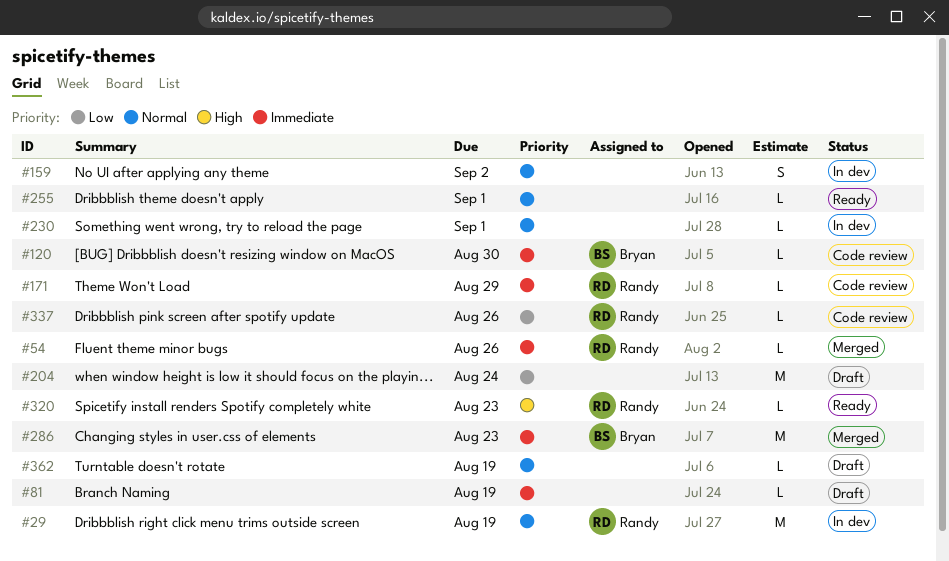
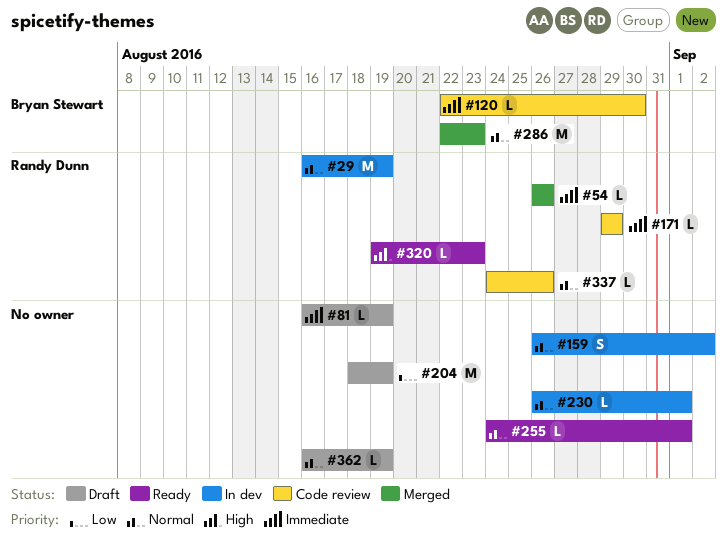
#204, due: Aug 24 -> Aug 19
#286, priority: Immediate -> Normal
#337, priority: Low -> Normal

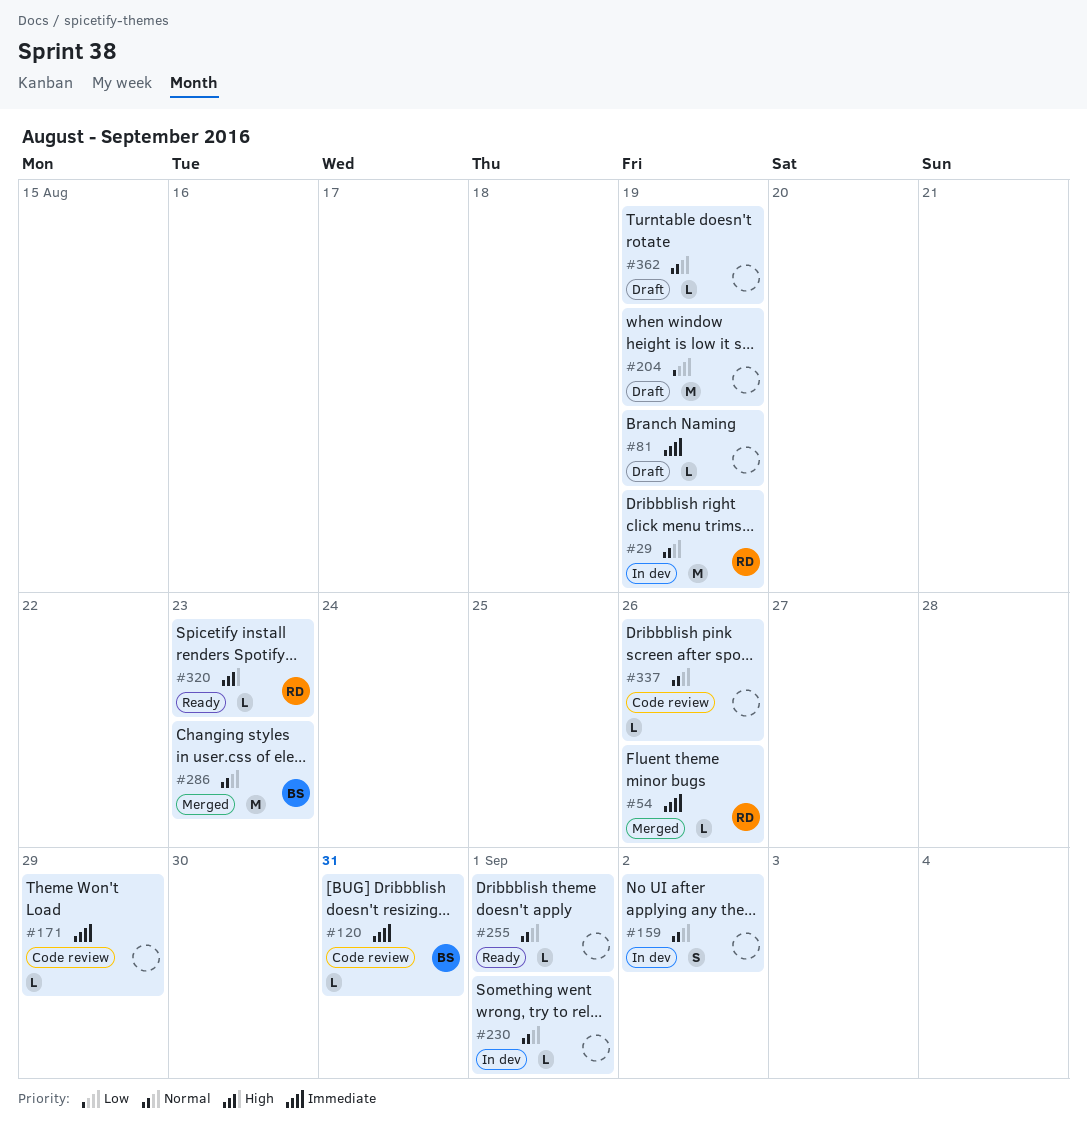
#120, due: Aug 30 -> Aug 31
#171, owner: Randy Dunn -> none
#337, owner: Randy Dunn -> none

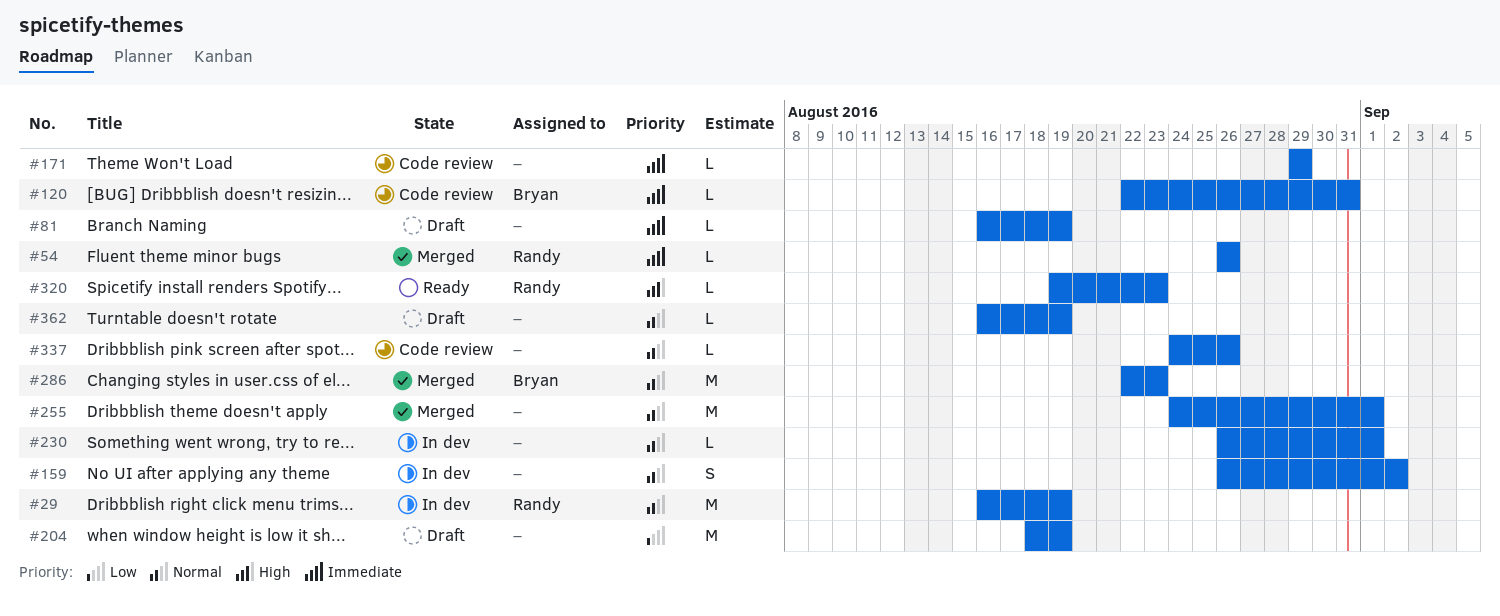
#255, status: Ready -> Merged
#255, estimate: L -> M

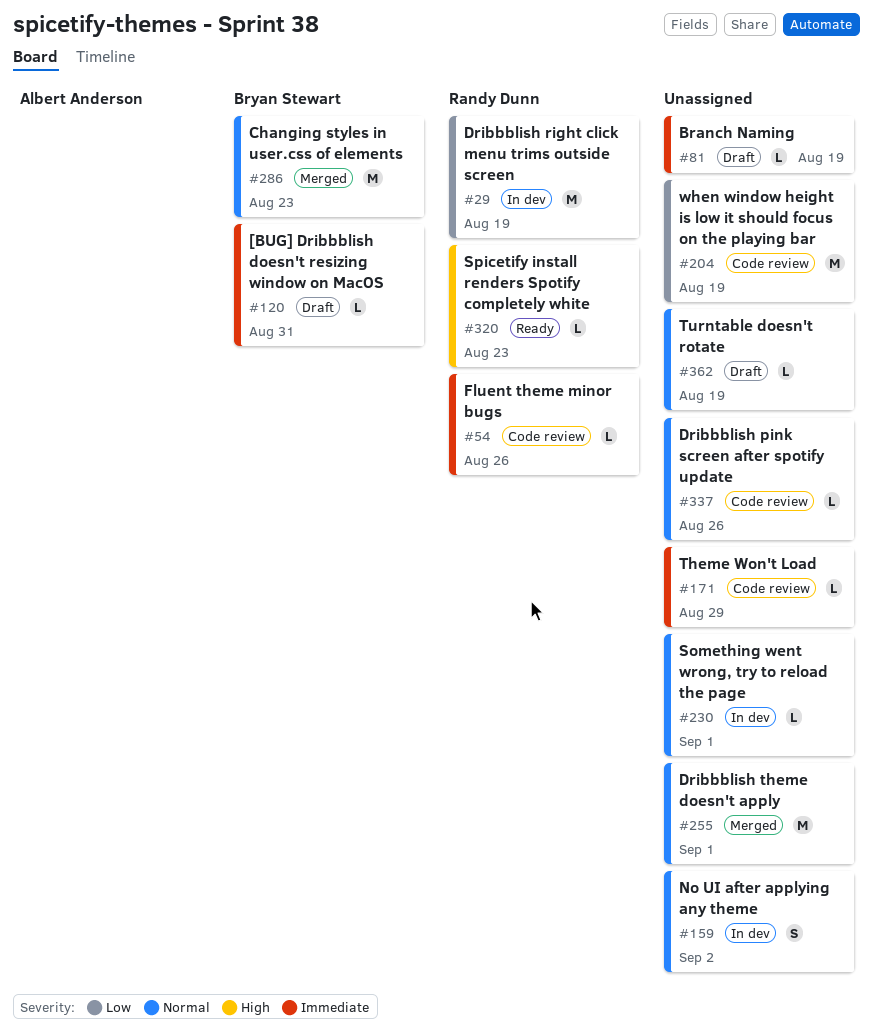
#29, priority: Normal -> Low
#54, status: Merged -> Code review
#120, status: Code review -> Draft
#204, status: Draft -> Code review

